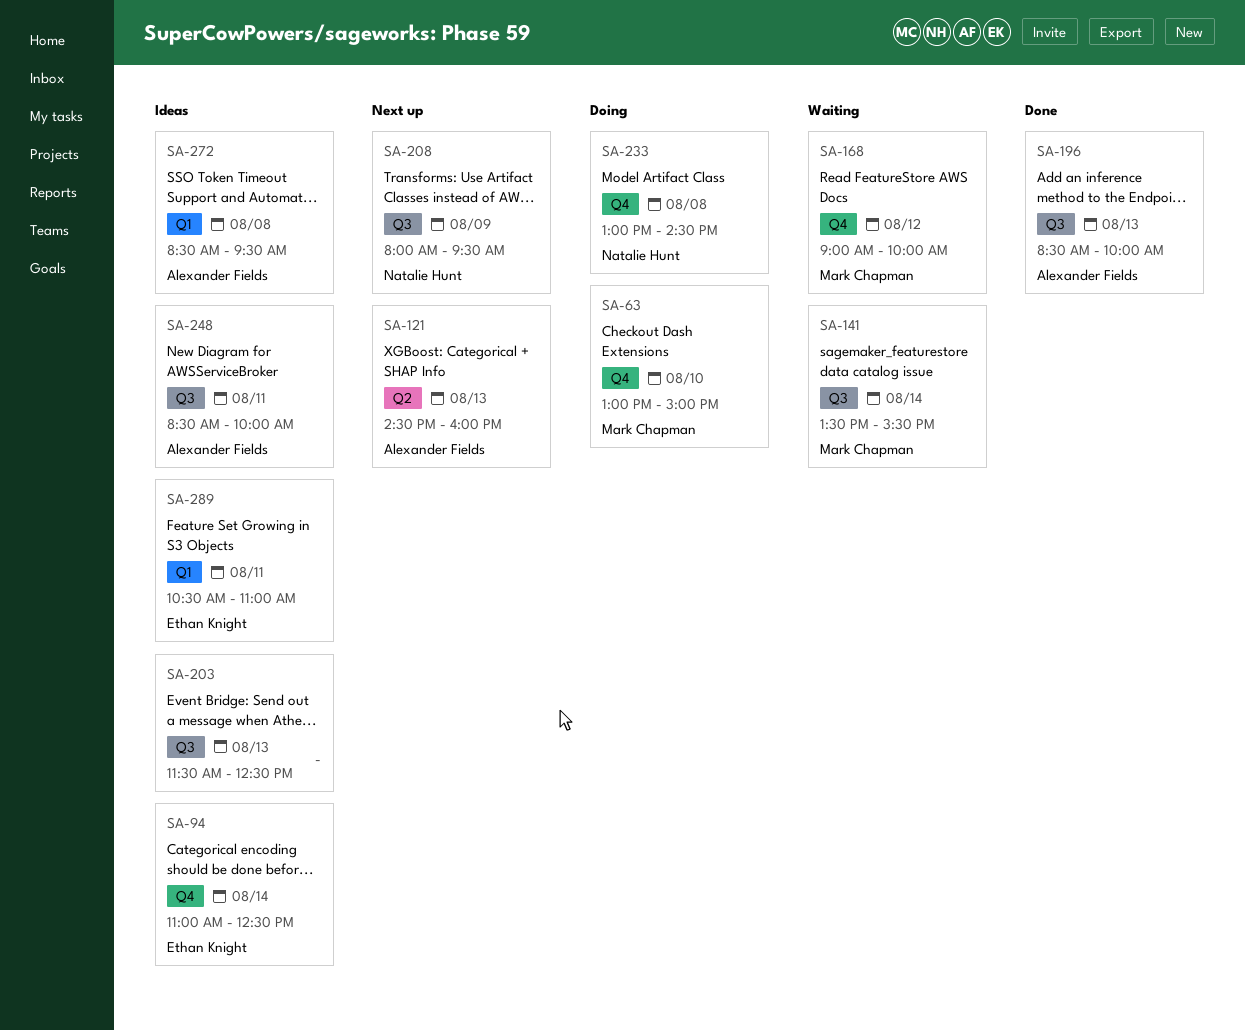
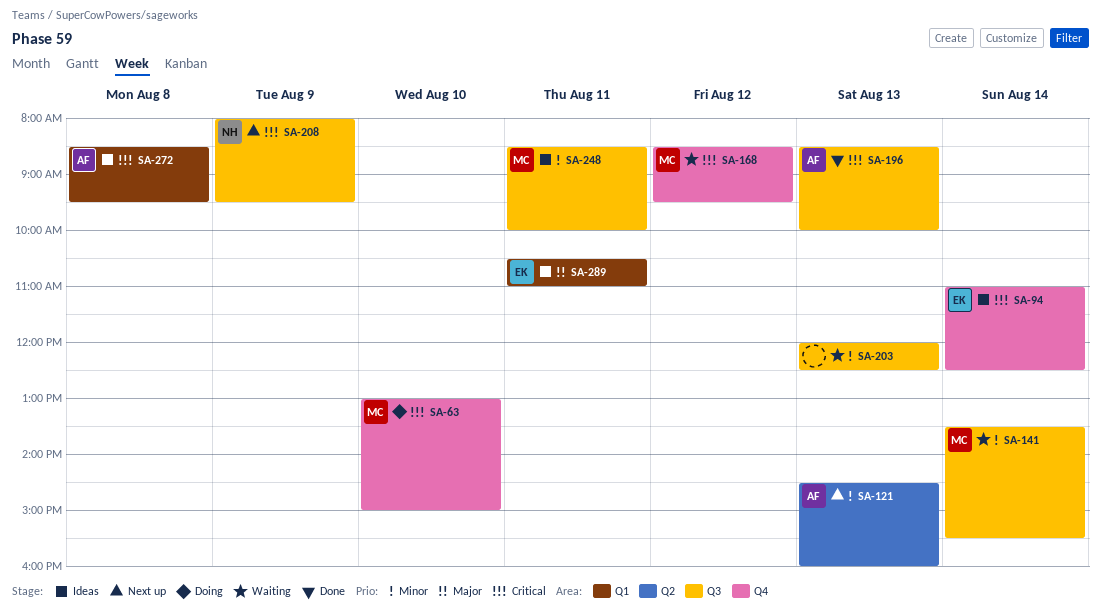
SA-168, begins: 09:00 -> 08:30
SA-168, ends: 10:00 -> 09:30
SA-203, status: Ideas -> Waiting
SA-203, begins: 11:30 -> 12:00
SA-233: present -> none
SA-248, owner: Alexander Fields -> Mark Chapman

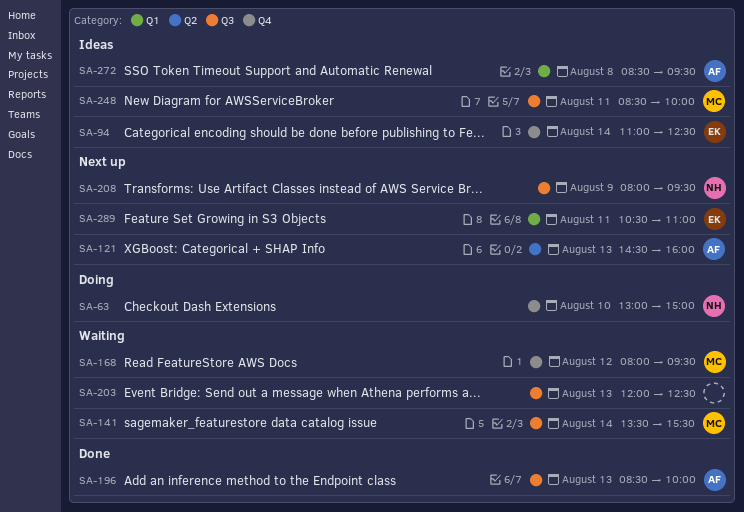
SA-63, owner: MC -> NH
SA-168, begins: 08:30 -> 08:00
SA-289, status: Ideas -> Next up

